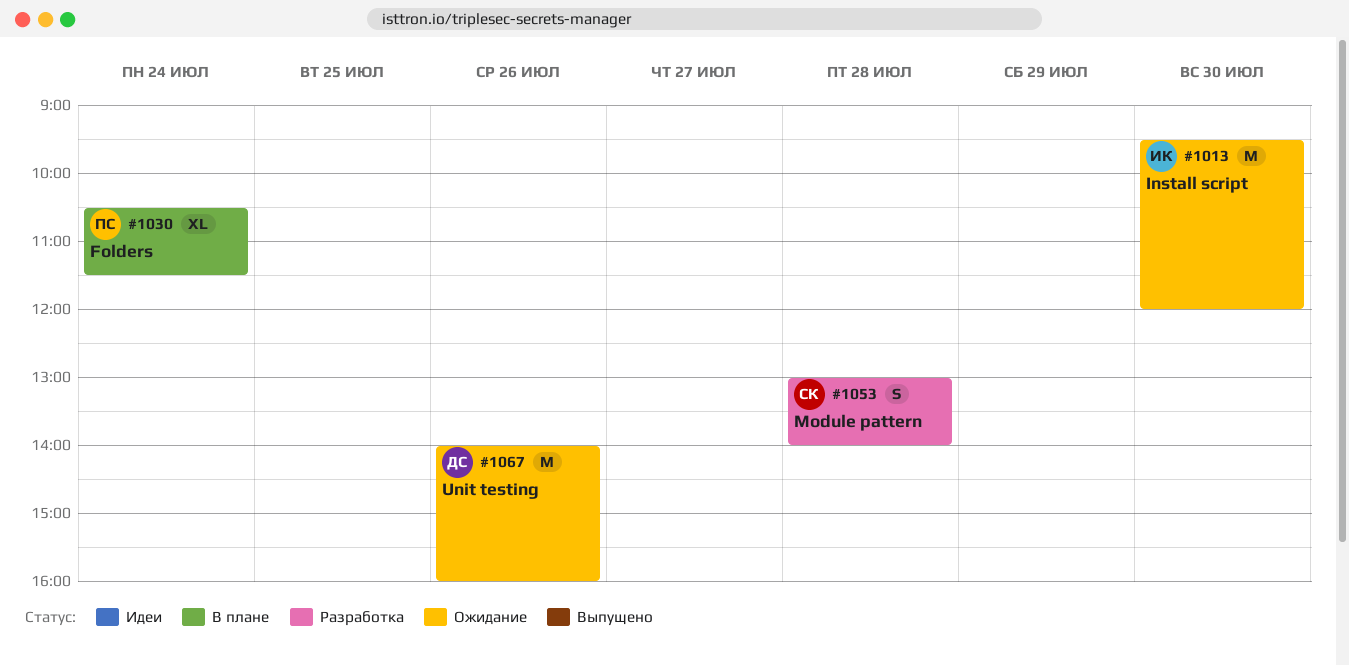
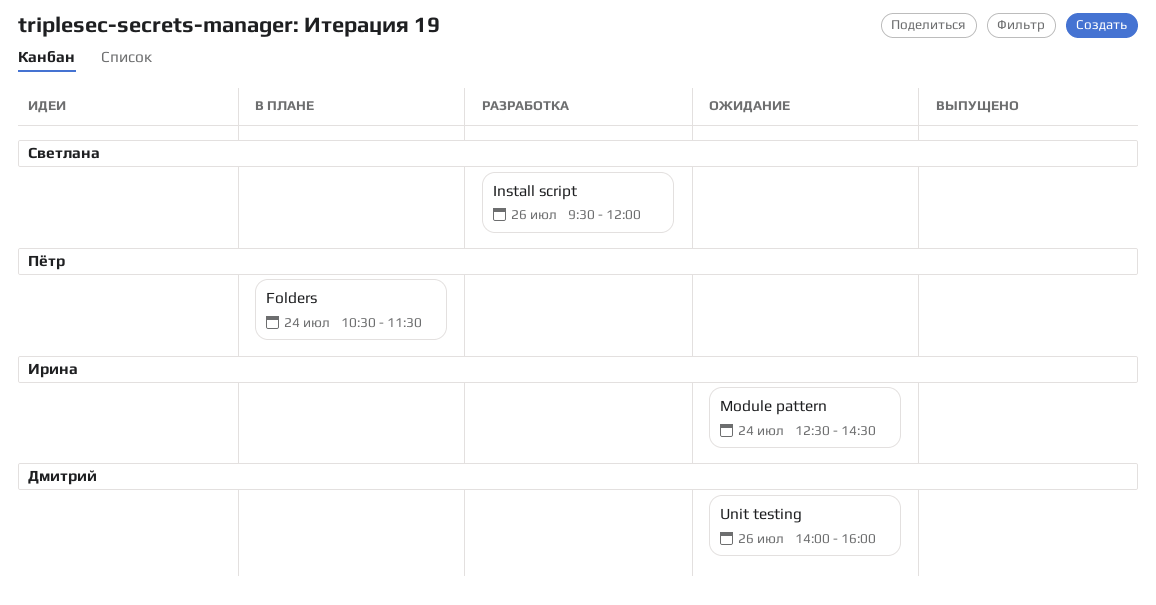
Install script, status: Ожидание -> Разработка
Install script, owner: Ирина -> Светлана
Install script, day: Jul 30 -> Jul 26
Module pattern, status: Разработка -> Ожидание
Module pattern, owner: Светлана -> Ирина
Module pattern, day: Jul 28 -> Jul 24
Module pattern, begins: 13:00 -> 12:30
Module pattern, ends: 14:00 -> 14:30

